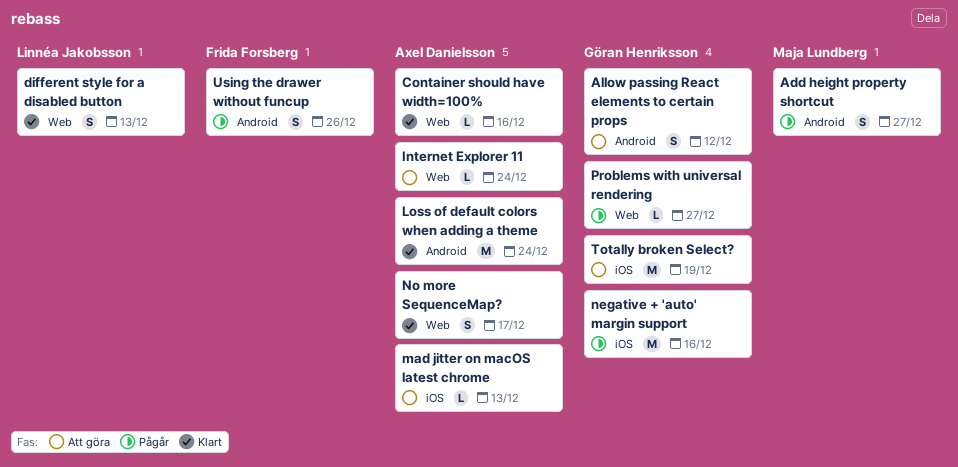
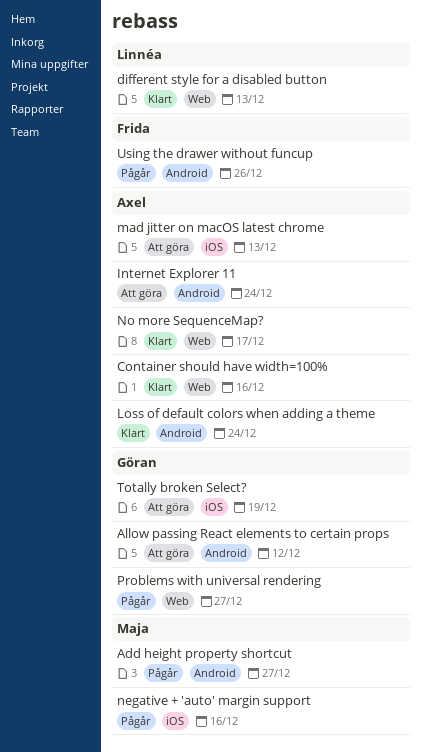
Internet Explorer 11, label: Web -> Android
negative + 'auto' margin support, owner: Göran Henriksson -> Maja Lundberg

